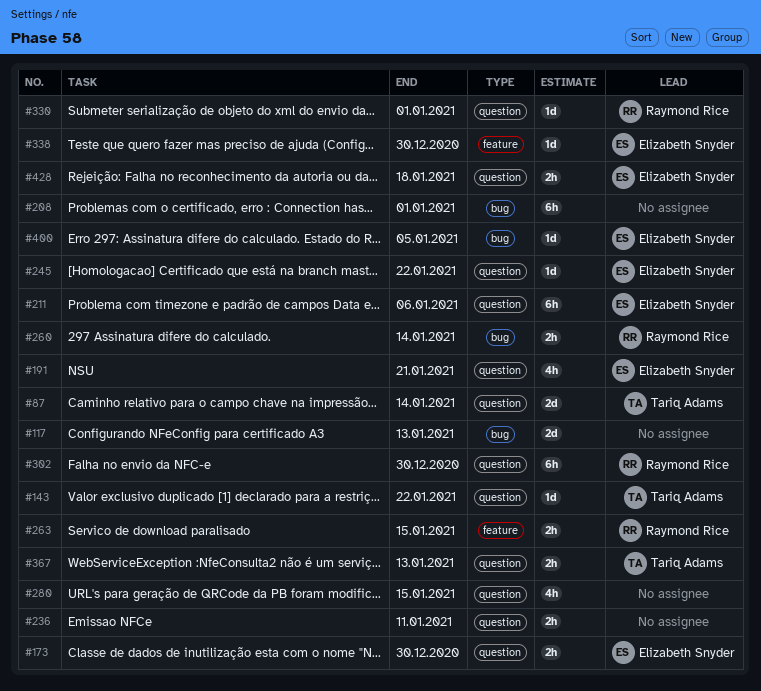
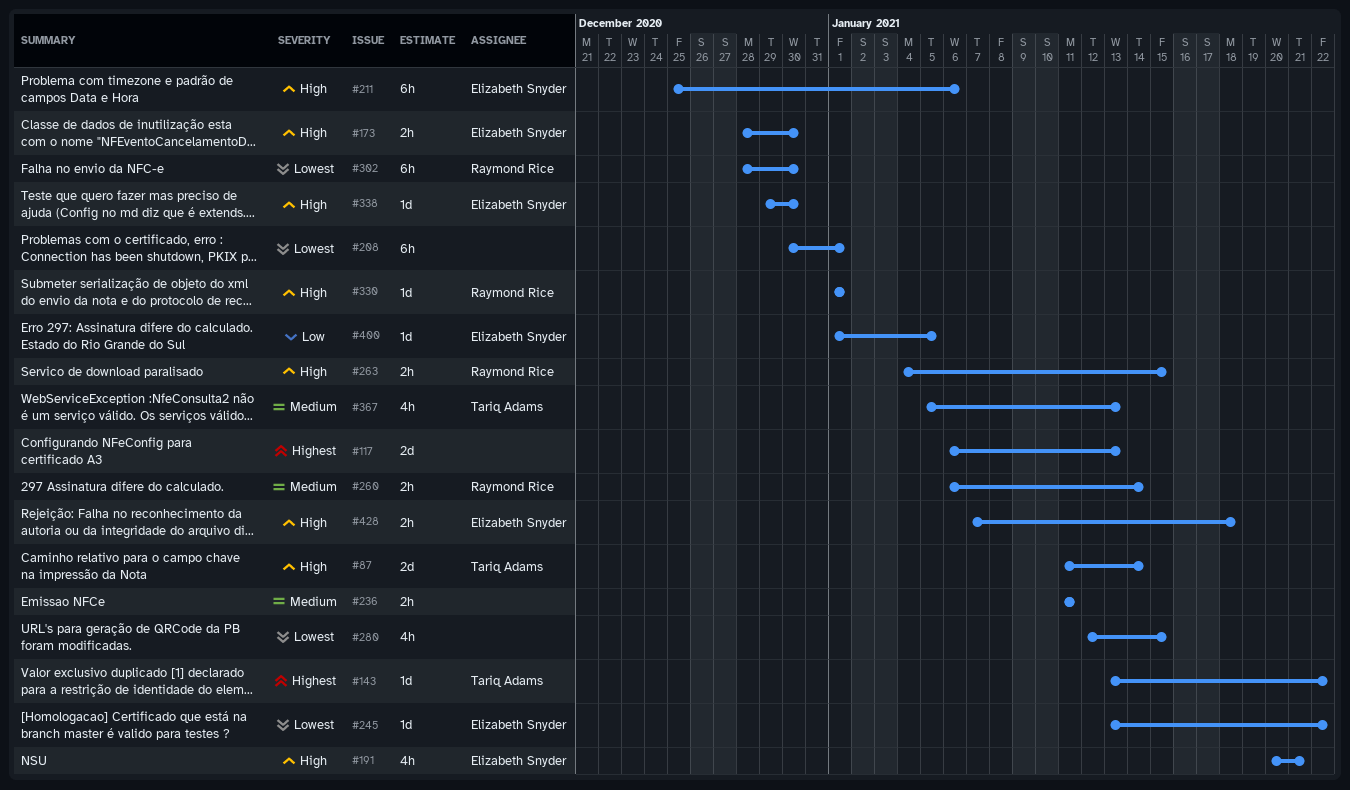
#367, estimate: 2h -> 4h

